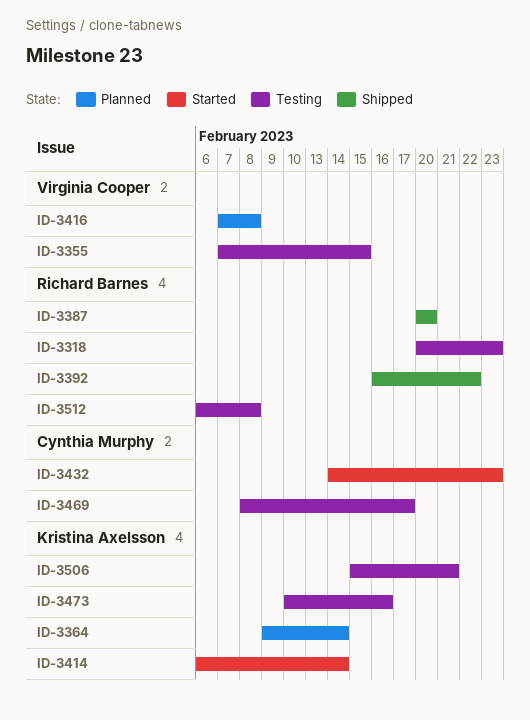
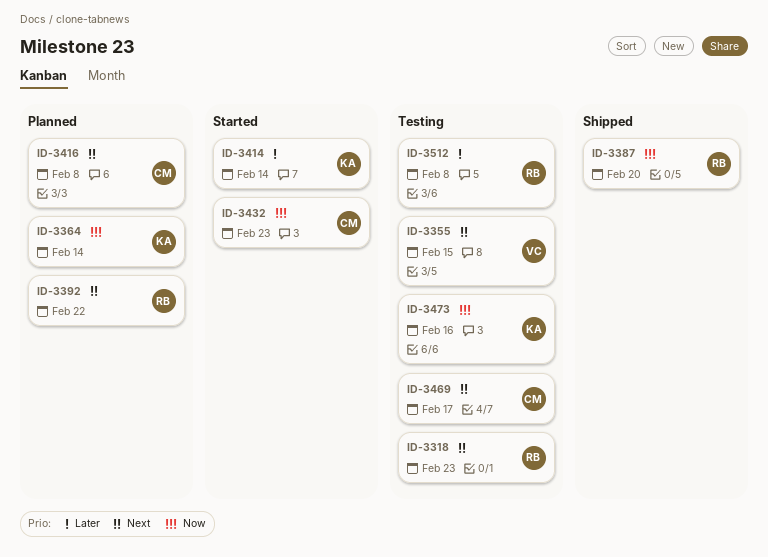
ID-3392, status: Shipped -> Planned
ID-3416, owner: Virginia Cooper -> Cynthia Murphy
ID-3506: present -> none

